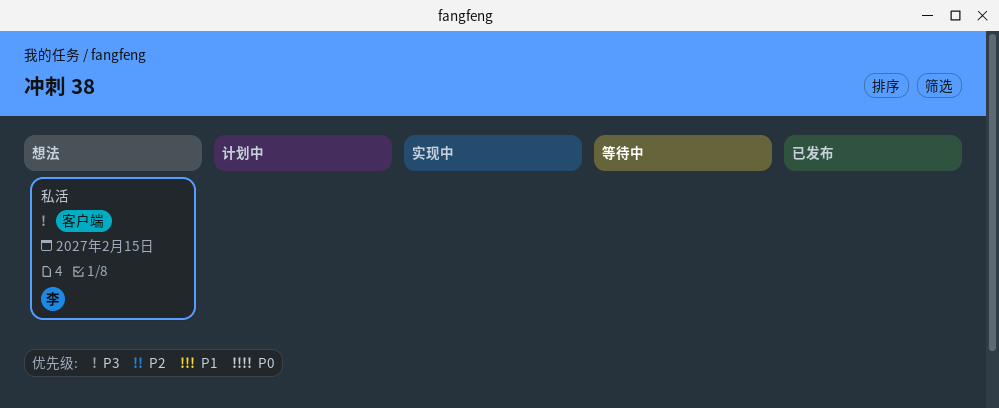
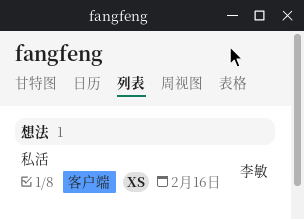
私活, due: Feb 15 -> Feb 16

